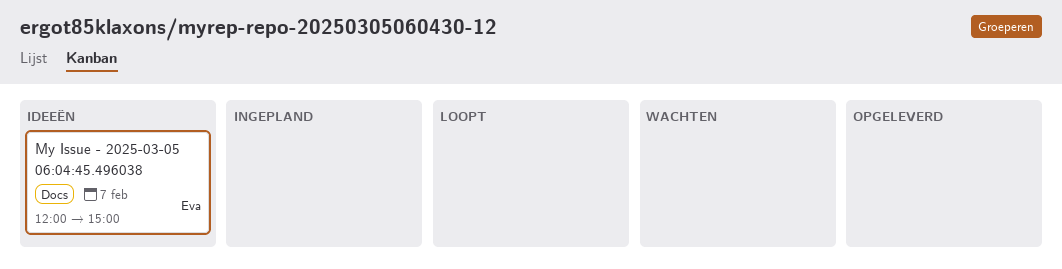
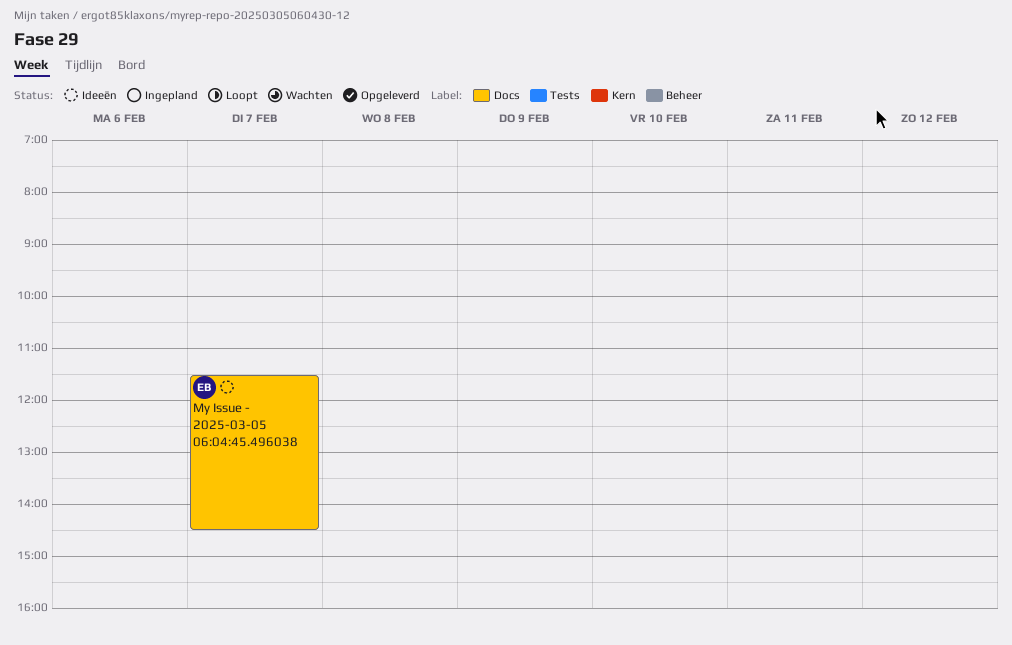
My Issue - 2025-03-05 06:04:45.496038, begins: 12:00 -> 11:30
My Issue - 2025-03-05 06:04:45.496038, ends: 15:00 -> 14:30

